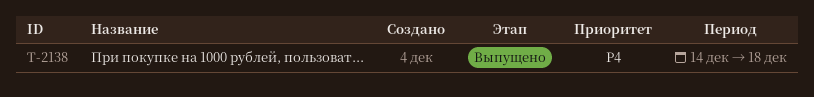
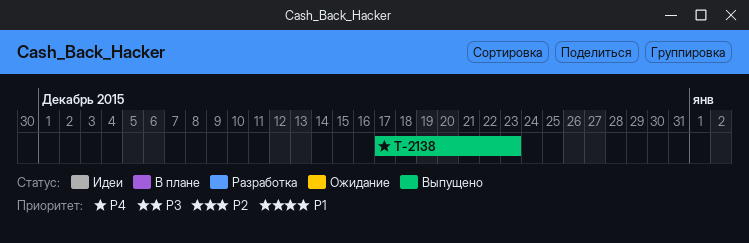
T-2138, start: Dec 14 -> Dec 17
T-2138, due: Dec 18 -> Dec 23

